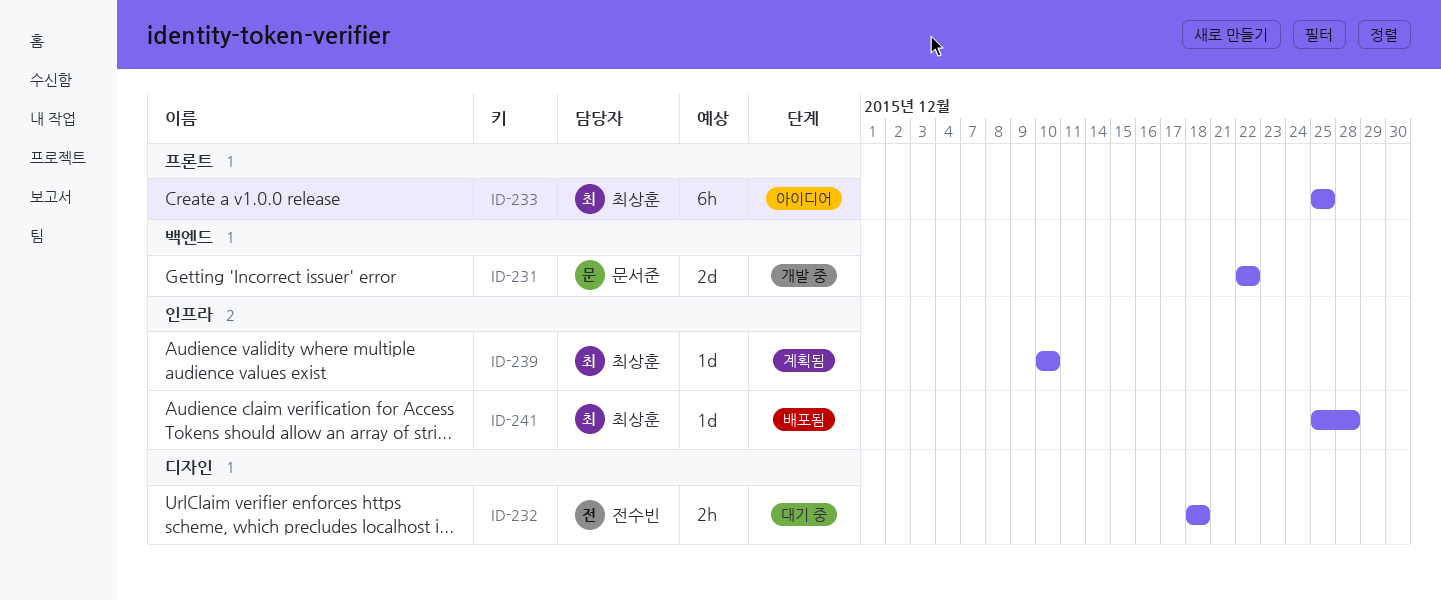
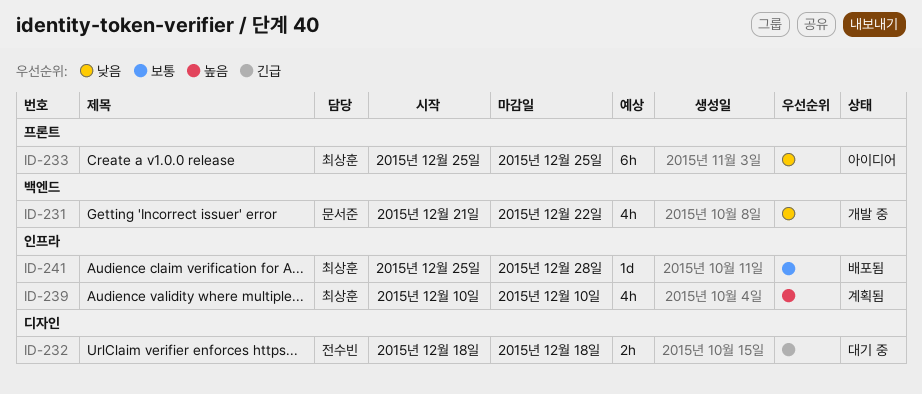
ID-231, estimate: 2d -> 4h
ID-231, start: Dec 22 -> Dec 21
ID-239, estimate: 1d -> 4h

